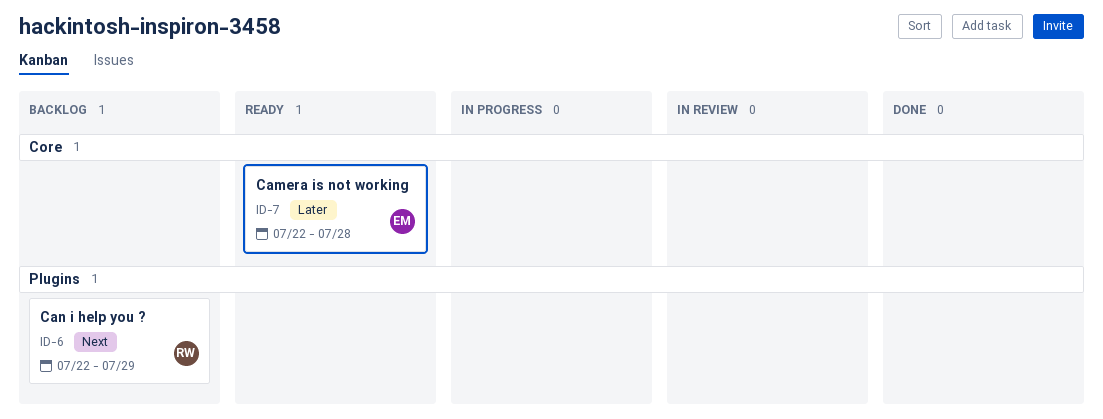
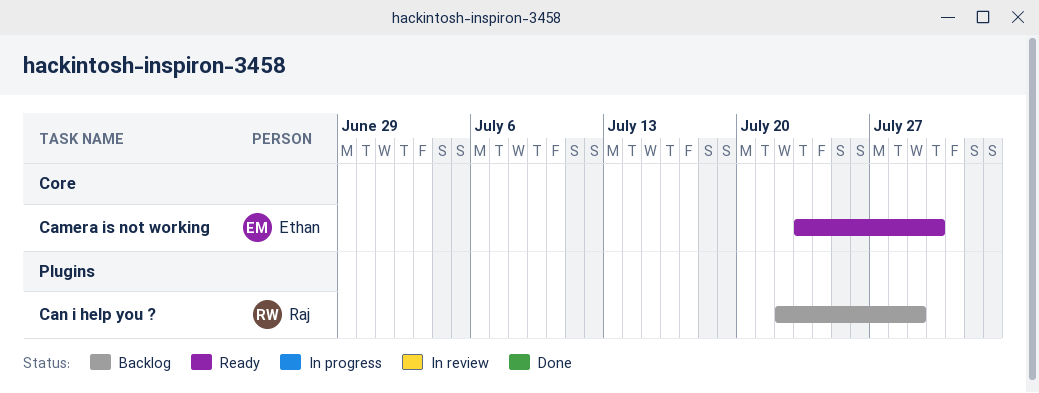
Camera is not working, start: Jul 22 -> Jul 23
Camera is not working, due: Jul 28 -> Jul 30

